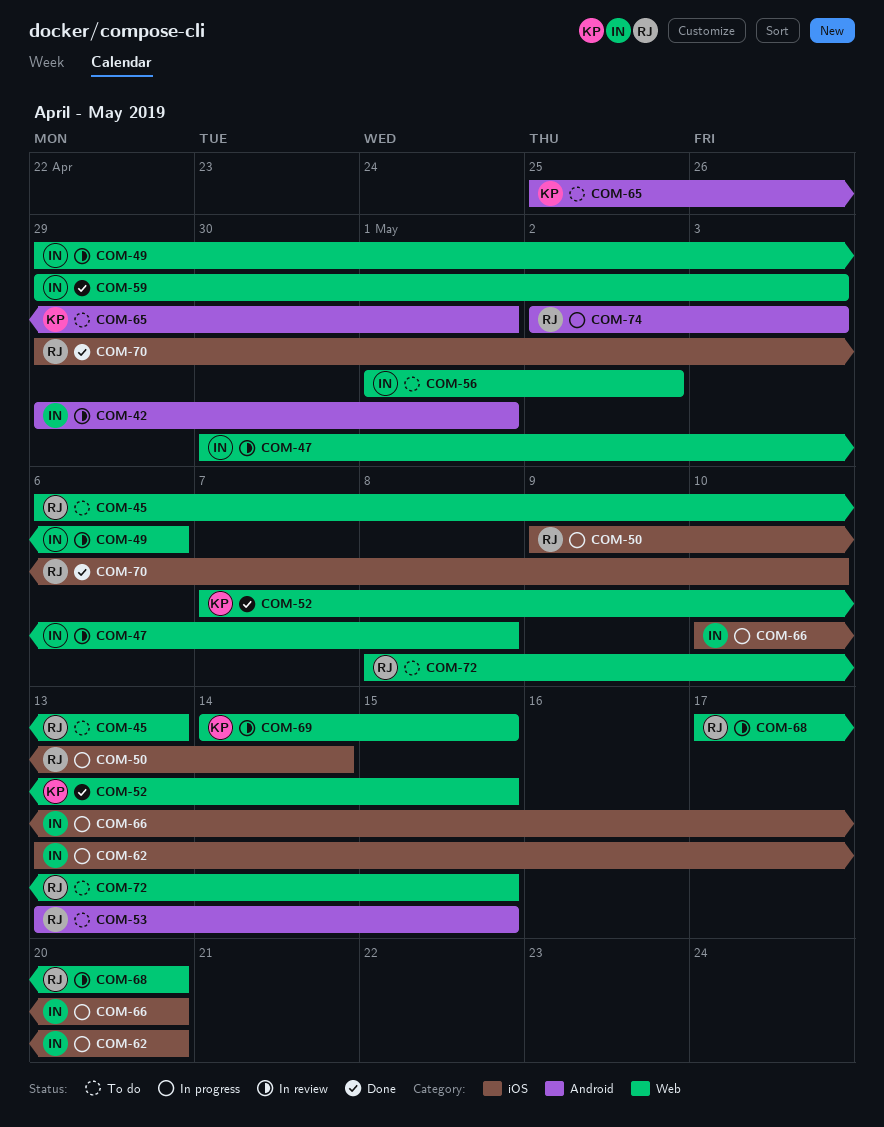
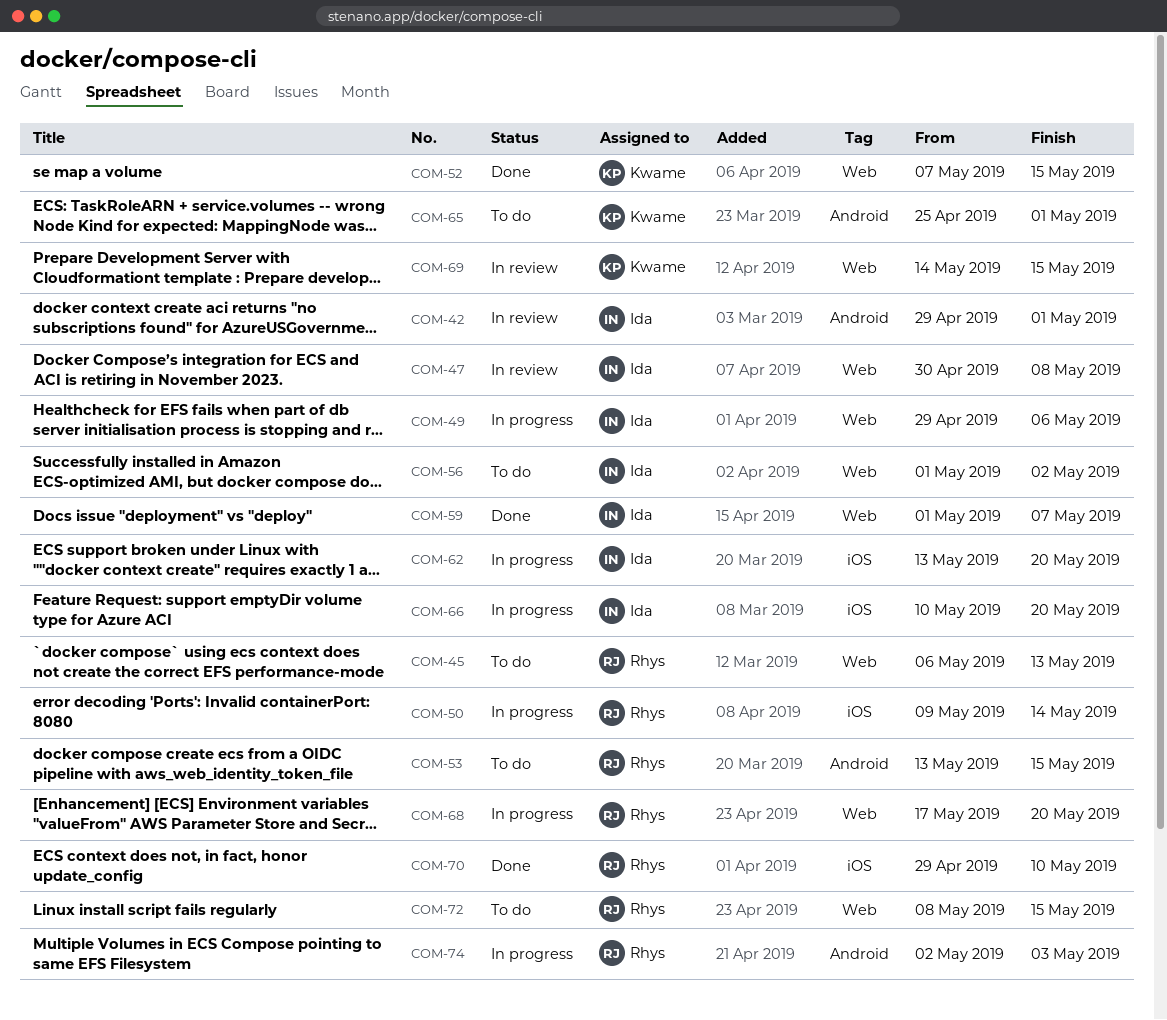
COM-49, status: In review -> In progress
COM-59, start: Apr 29 -> May 1
COM-59, due: May 3 -> May 7
COM-68, status: In review -> In progress

